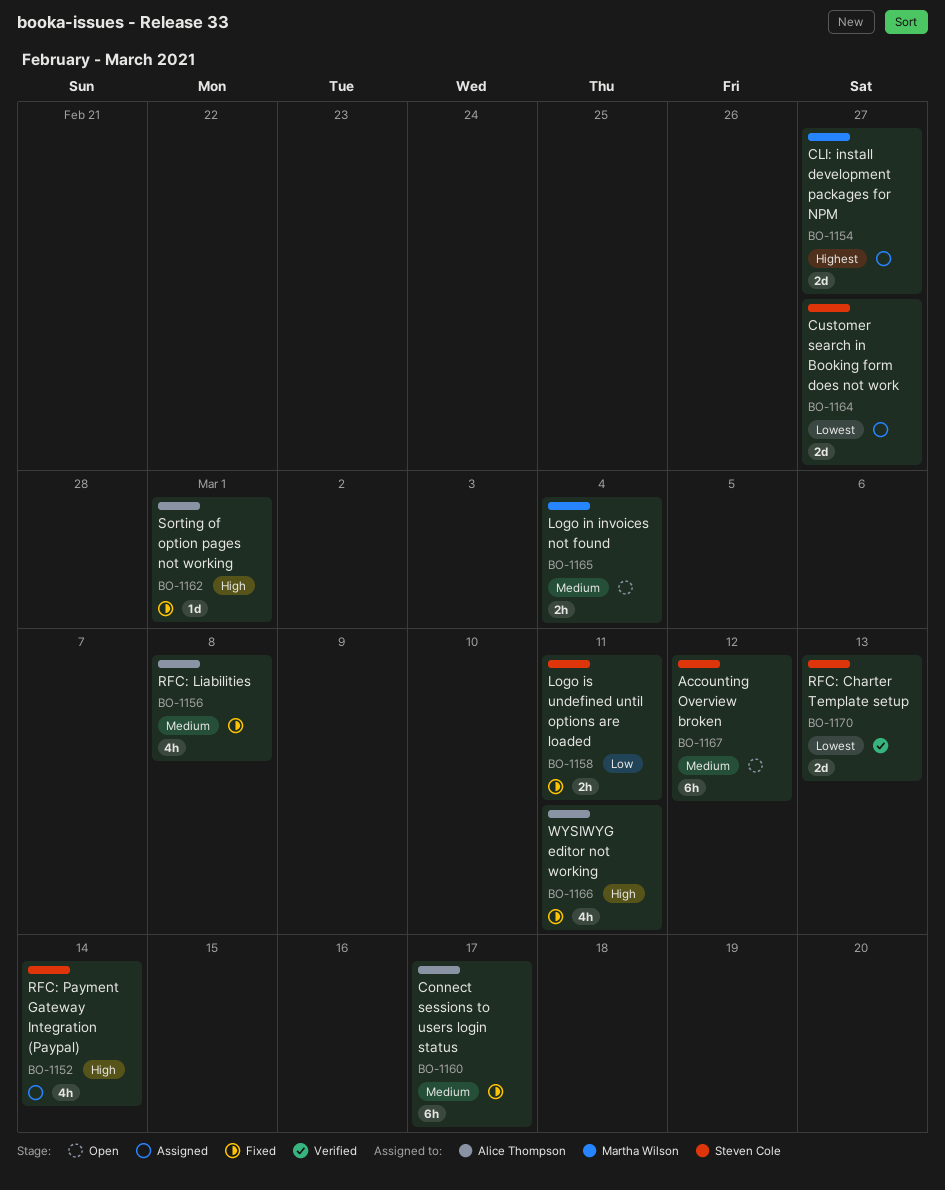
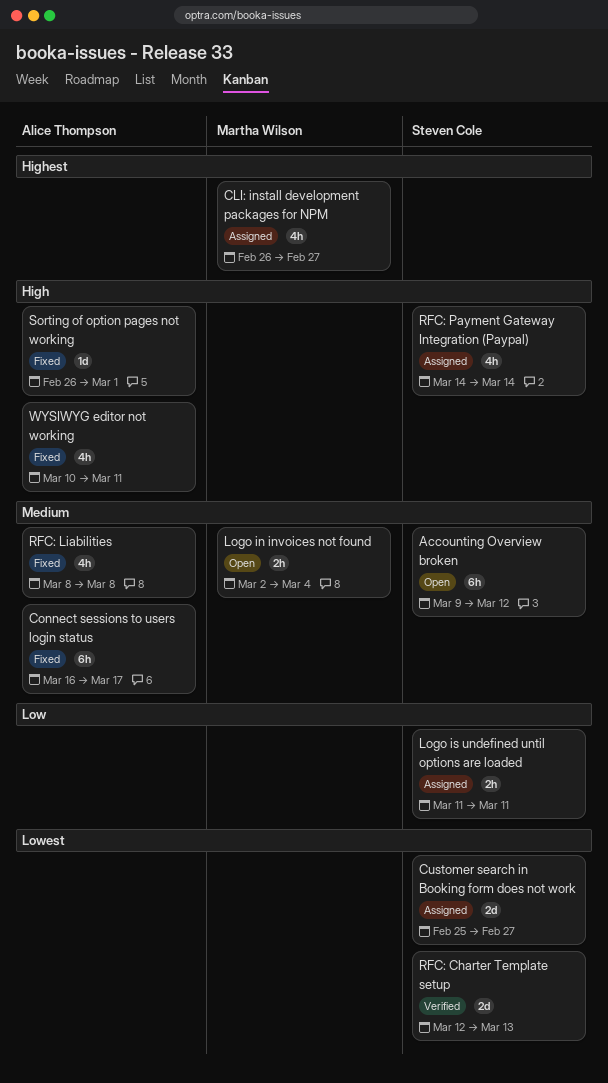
CLI: install development packages for NPM, estimate: 2d -> 4h
Logo is undefined until options are loaded, status: Fixed -> Assigned

